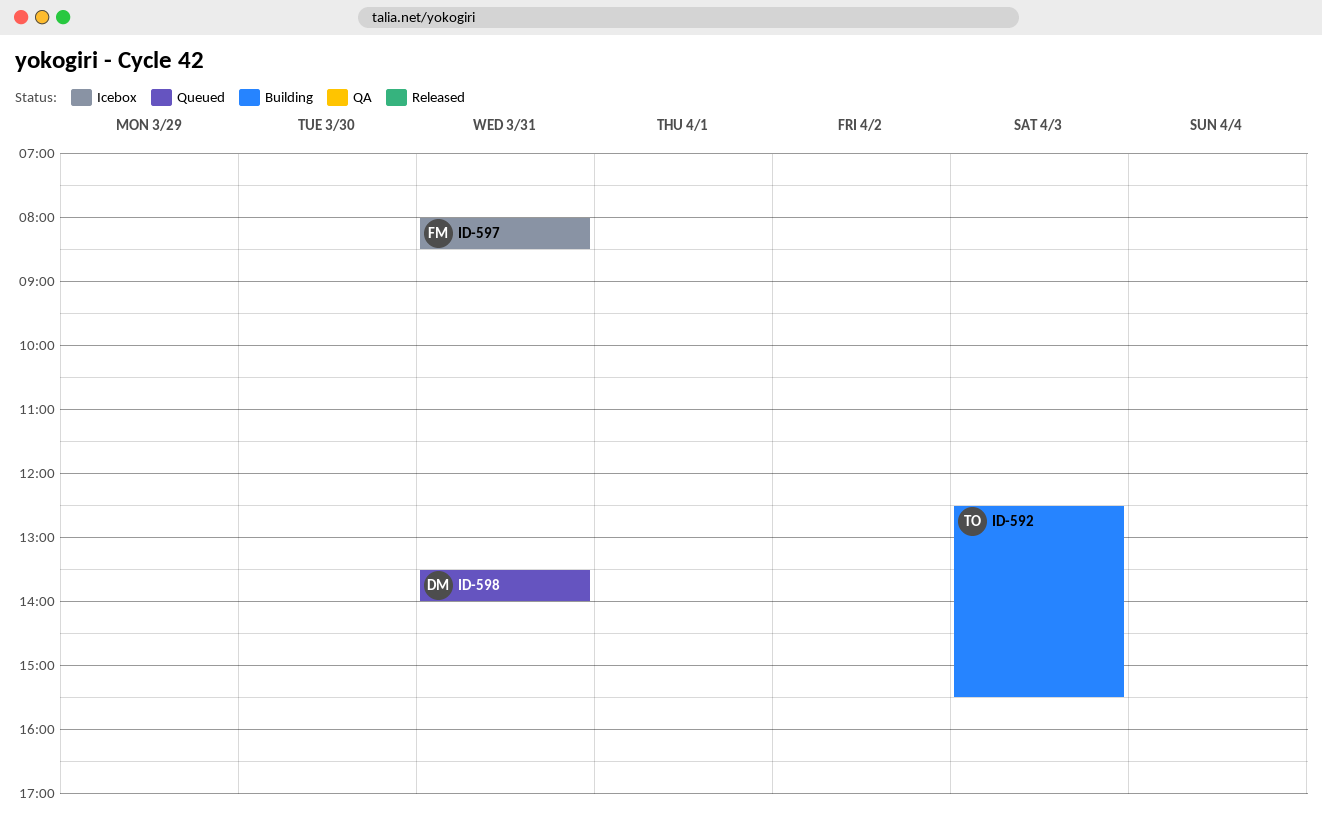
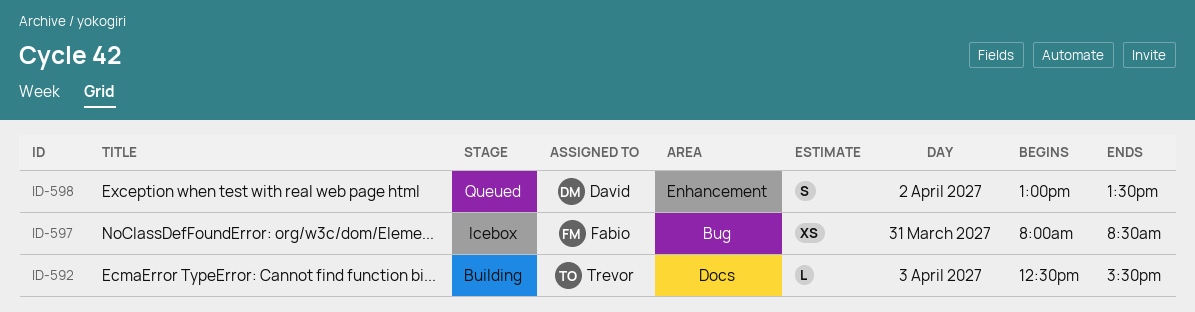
ID-598, day: Mar 31 -> Apr 2
ID-598, begins: 13:30 -> 13:00
ID-598, ends: 14:00 -> 13:30

